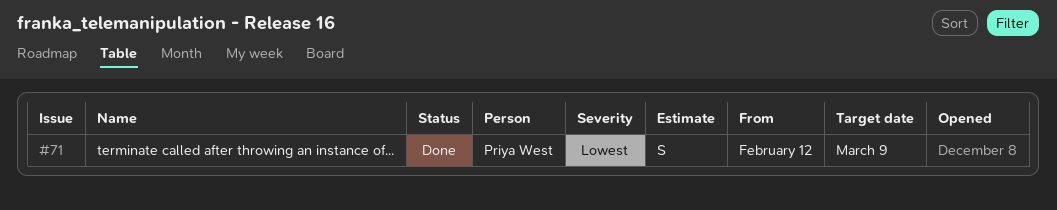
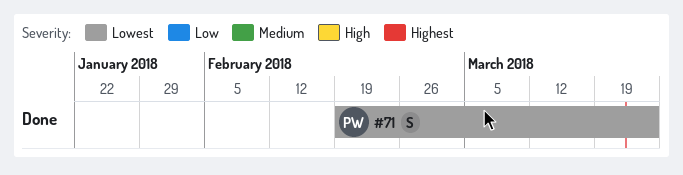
#71, start: Feb 12 -> Feb 19
#71, due: Mar 9 -> Mar 23

